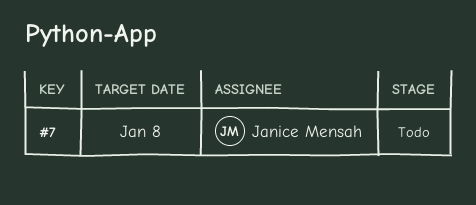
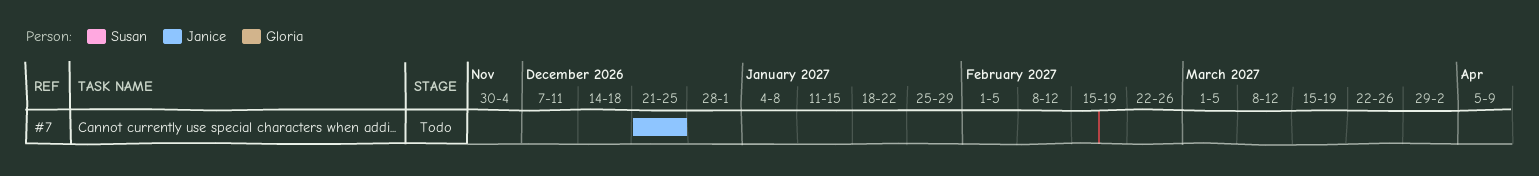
#7, due: Jan 8 -> Dec 25

